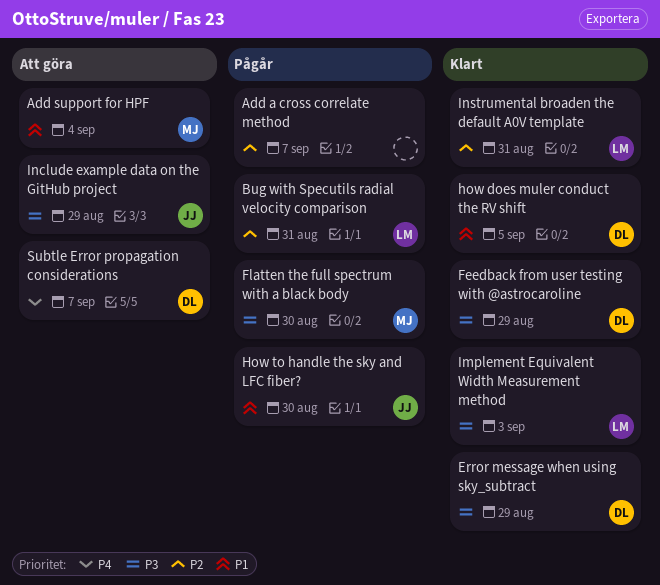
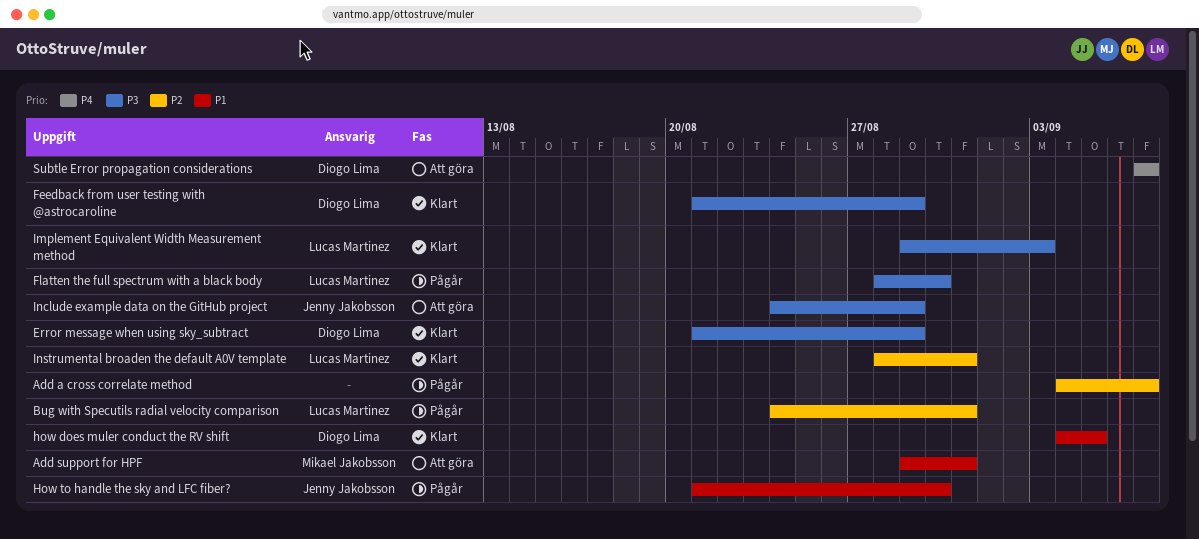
Add support for HPF, due: Sep 4 -> Aug 31
Flatten the full spectrum with a black body, owner: Mikael Jakobsson -> Lucas Martinez

